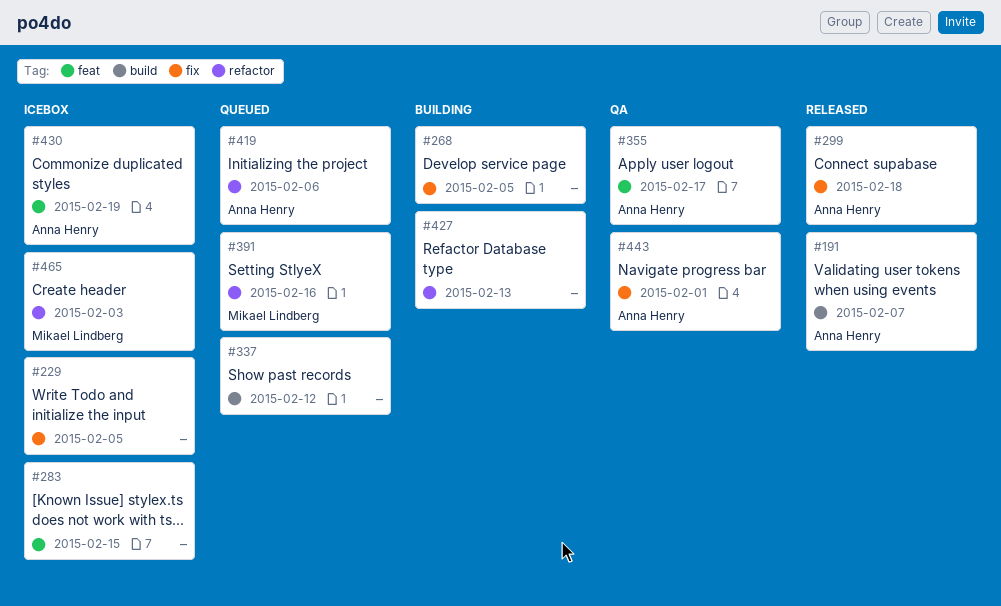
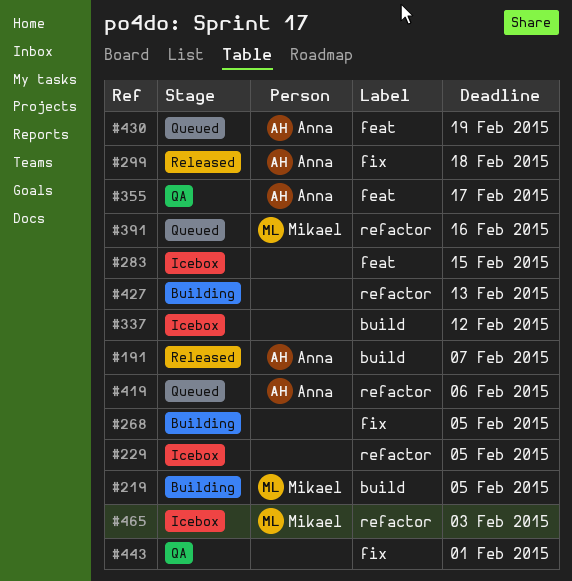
#219: none -> present
#229, label: fix -> refactor
#337, status: Queued -> Icebox
#430, status: Icebox -> Queued
#443, owner: Anna Henry -> none

